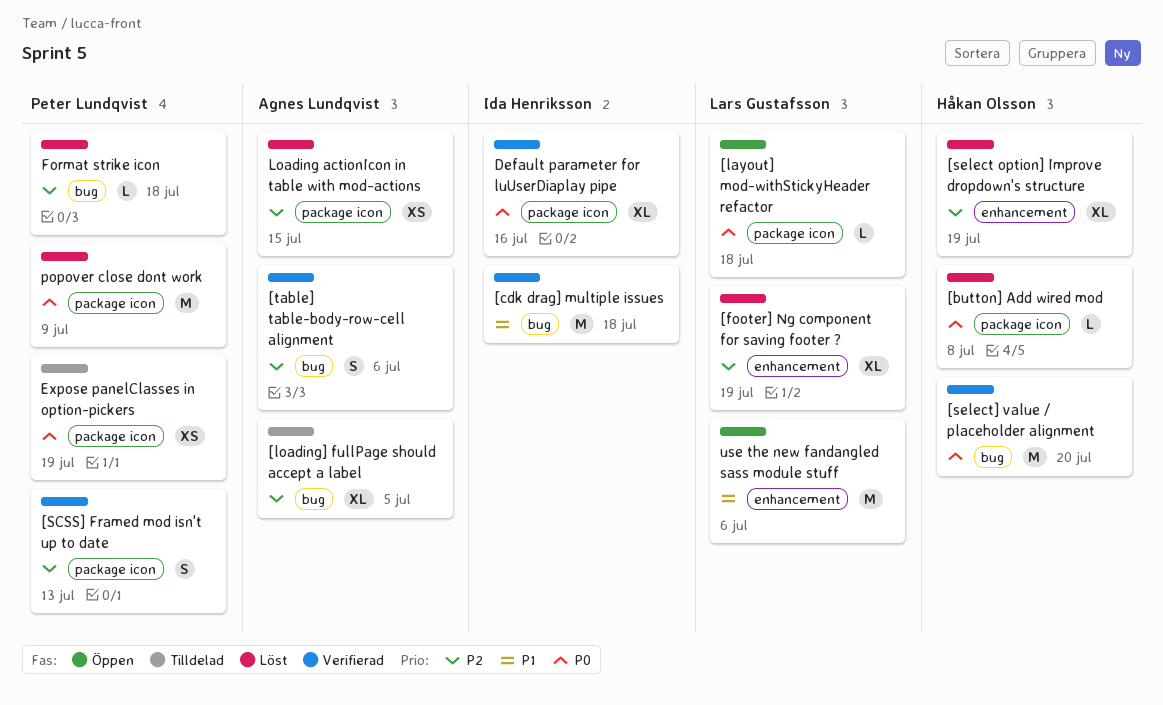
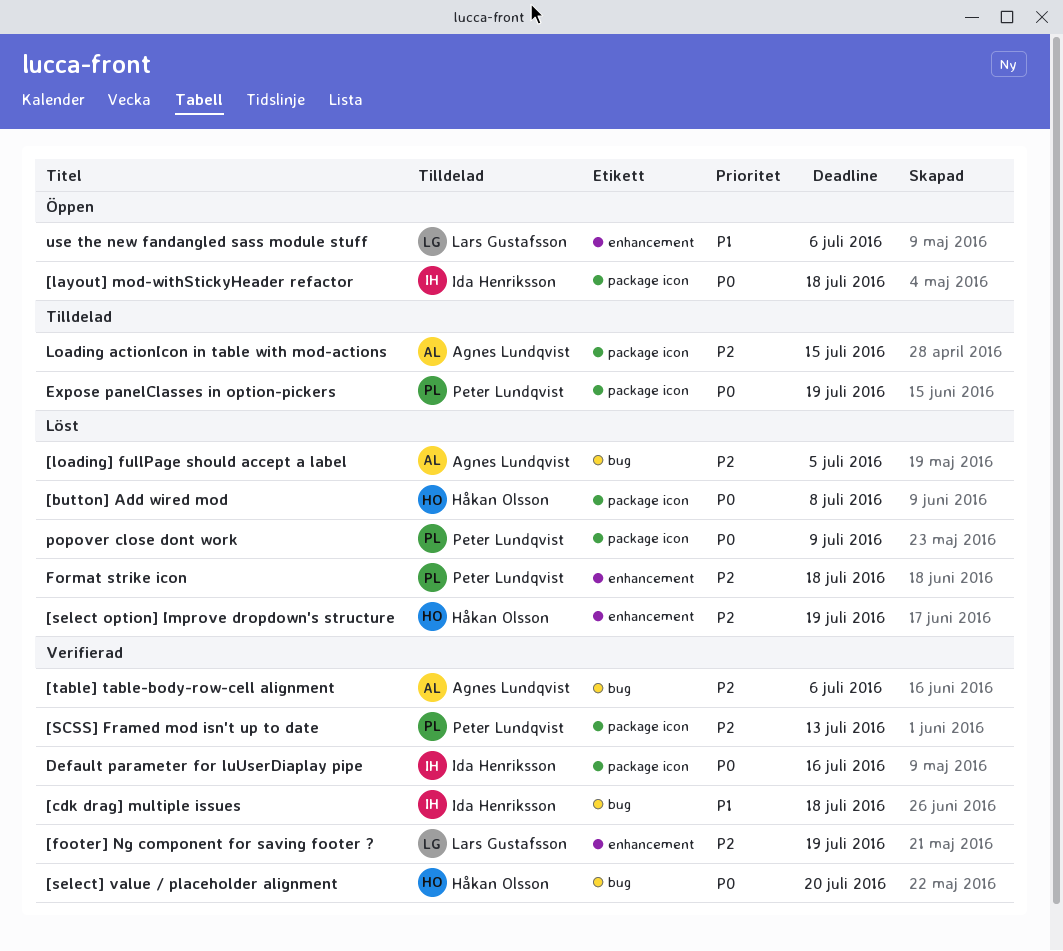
[footer] Ng component for saving footer ?, status: Löst -> Verifierad
[layout] mod-withStickyHeader refactor, owner: Lars Gustafsson -> Ida Henriksson
[loading] fullPage should accept a label, status: Tilldelad -> Löst
Format strike icon, label: bug -> enhancement
Loading actionIcon in table with mod-actions, status: Löst -> Tilldelad

